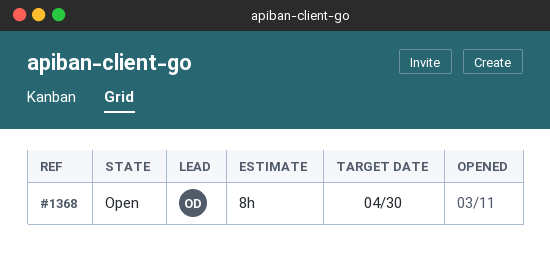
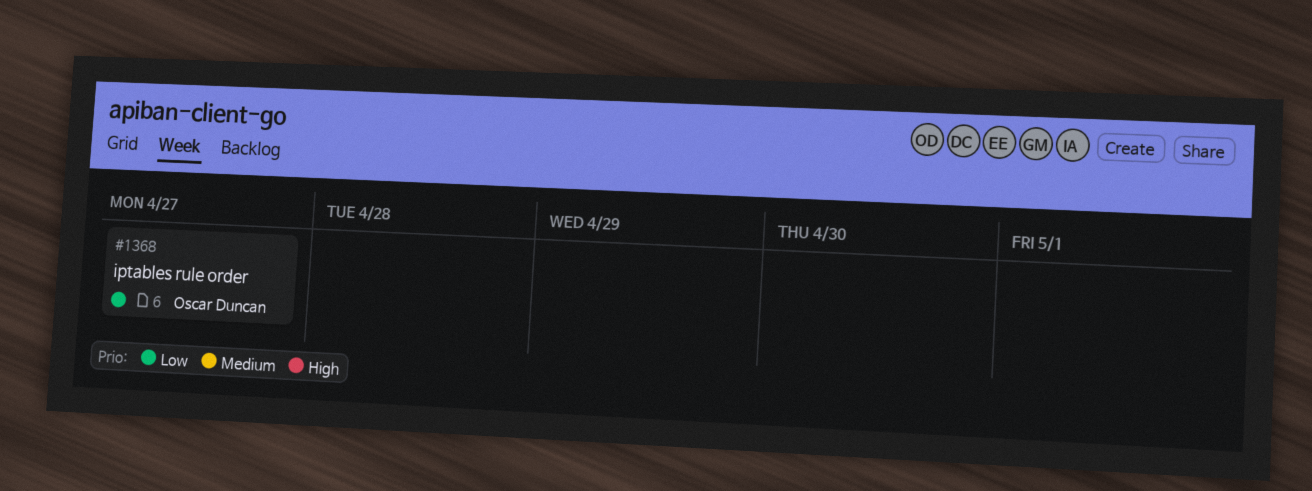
#1368, due: Apr 30 -> Apr 27

